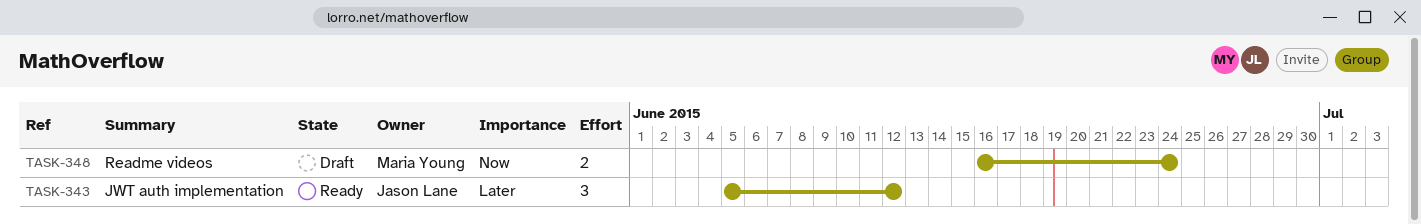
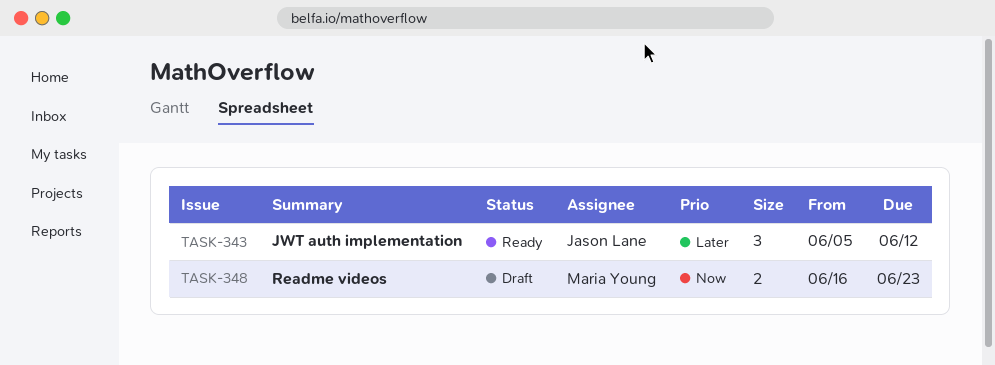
TASK-348, due: Jun 24 -> Jun 23

